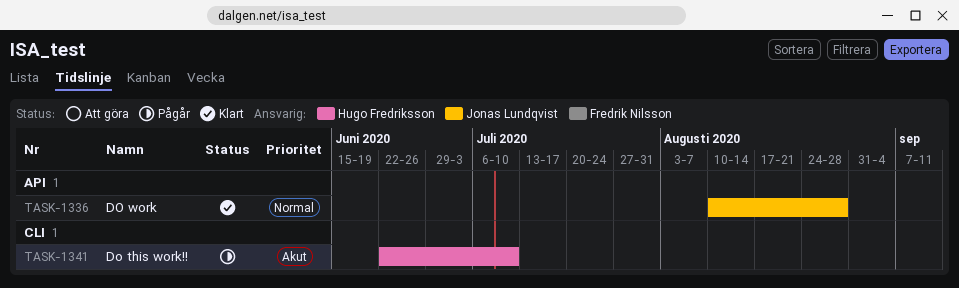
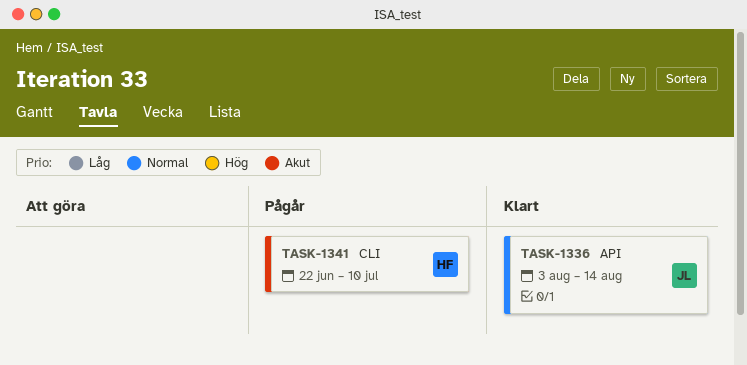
TASK-1336, start: Aug 10 -> Aug 3
TASK-1336, due: Aug 28 -> Aug 14

